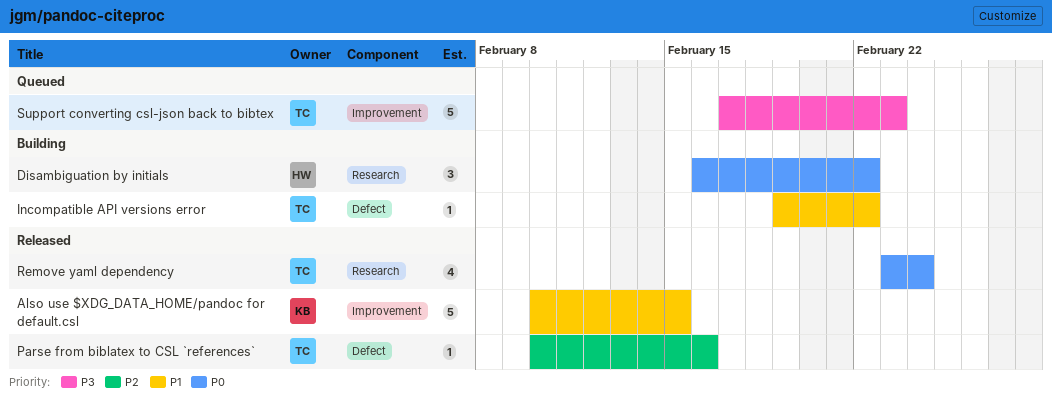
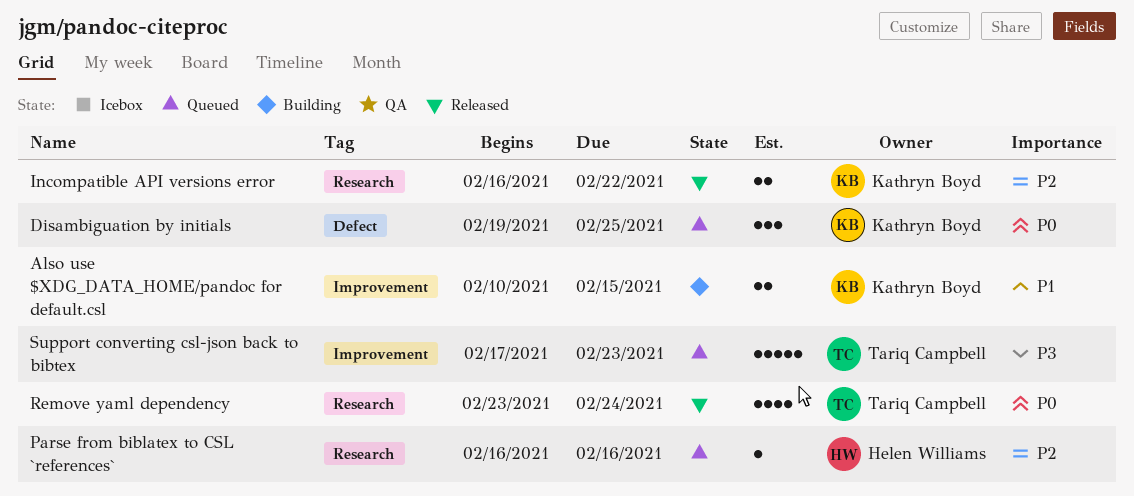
Also use $XDG_DATA_HOME/pandoc for default.csl, status: Released -> Building
Also use $XDG_DATA_HOME/pandoc for default.csl, estimate: 5 -> 2
Disambiguation by initials, status: Building -> Queued
Disambiguation by initials, owner: Helen Williams -> Kathryn Boyd
Disambiguation by initials, label: Research -> Defect
Disambiguation by initials, start: Feb 16 -> Feb 19
Disambiguation by initials, due: Feb 22 -> Feb 25
Incompatible API versions error, status: Building -> Released
Incompatible API versions error, owner: Tariq Campbell -> Kathryn Boyd
Incompatible API versions error, priority: P1 -> P2
Incompatible API versions error, label: Defect -> Research
Incompatible API versions error, estimate: 1 -> 2
Incompatible API versions error, start: Feb 19 -> Feb 16
Parse from biblatex to CSL `references`, status: Released -> Queued
Parse from biblatex to CSL `references`, owner: Tariq Campbell -> Helen Williams
Parse from biblatex to CSL `references`, label: Defect -> Research
Parse from biblatex to CSL `references`, start: Feb 10 -> Feb 16

